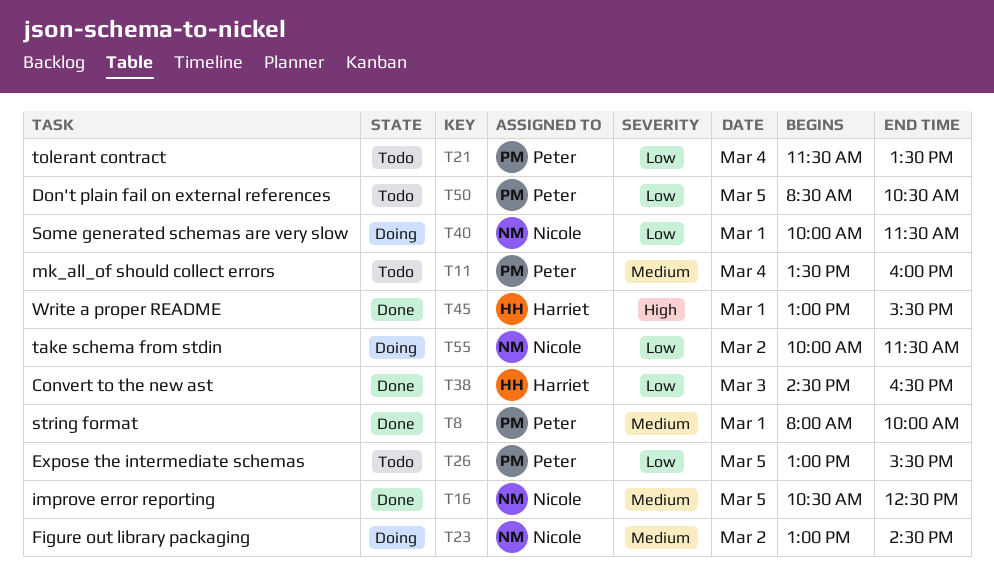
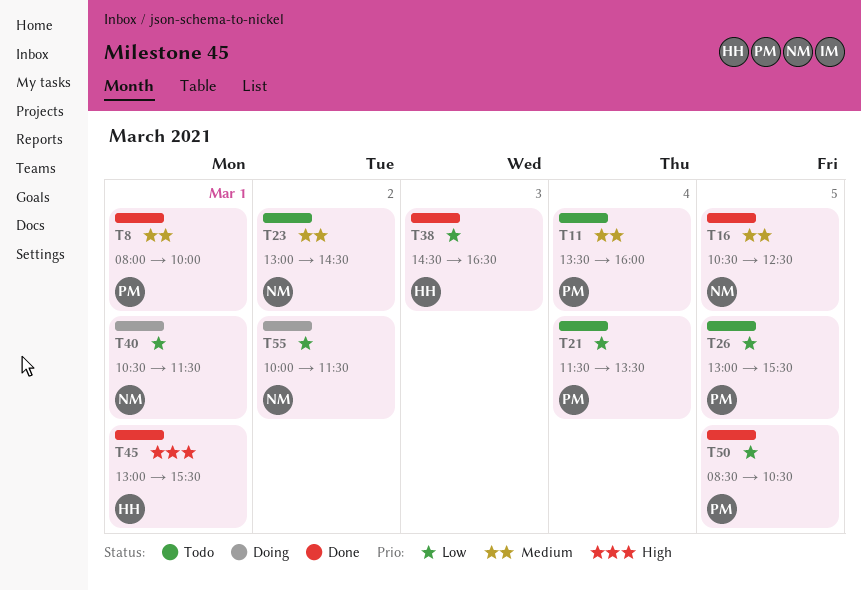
T23, status: Doing -> Todo
T40, begins: 10:00 -> 10:30
T50, status: Todo -> Done

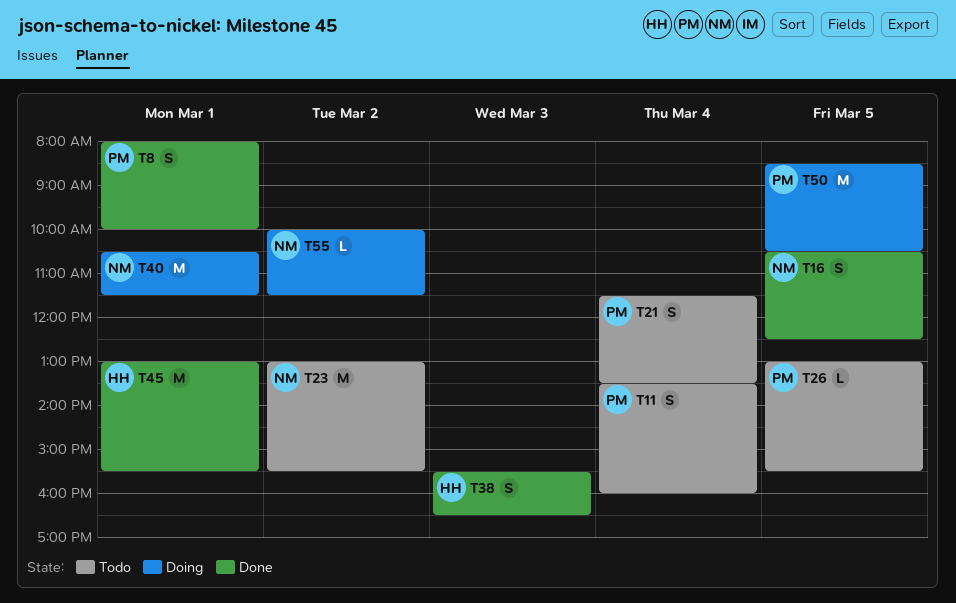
T23, ends: 14:30 -> 15:30
T38, begins: 14:30 -> 15:30
T50, status: Done -> Doing

